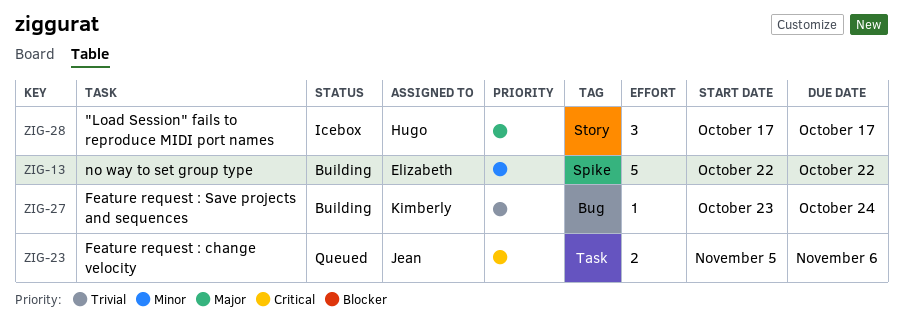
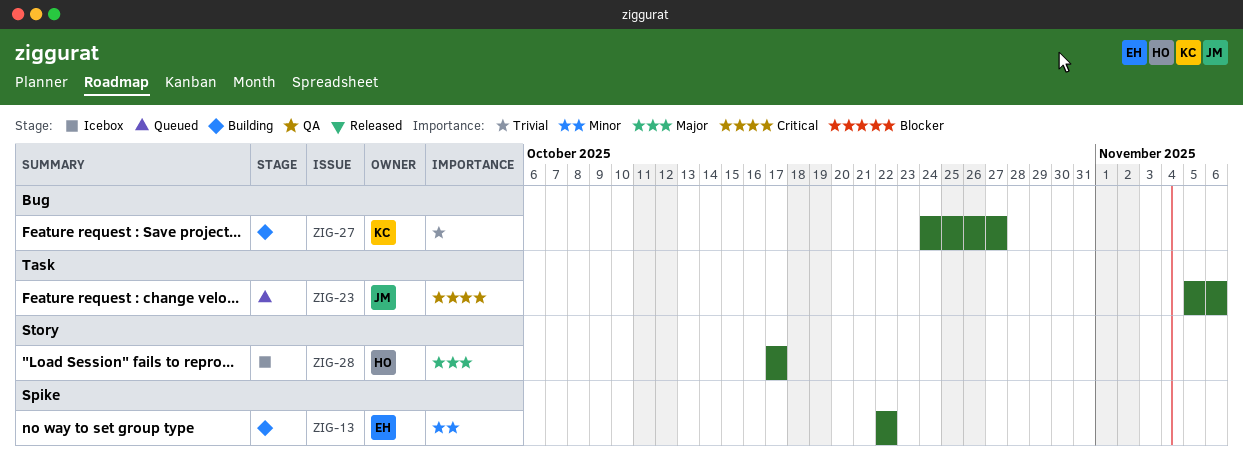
ZIG-27, start: Oct 23 -> Oct 24
ZIG-27, due: Oct 24 -> Oct 27

